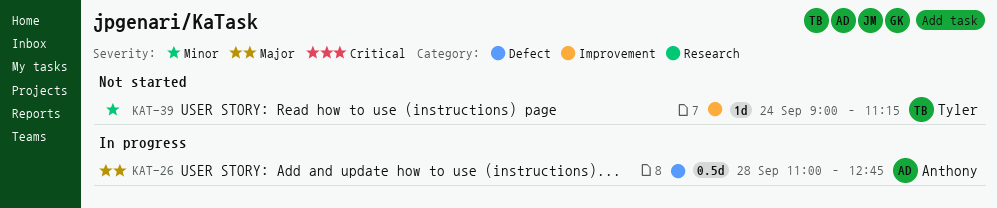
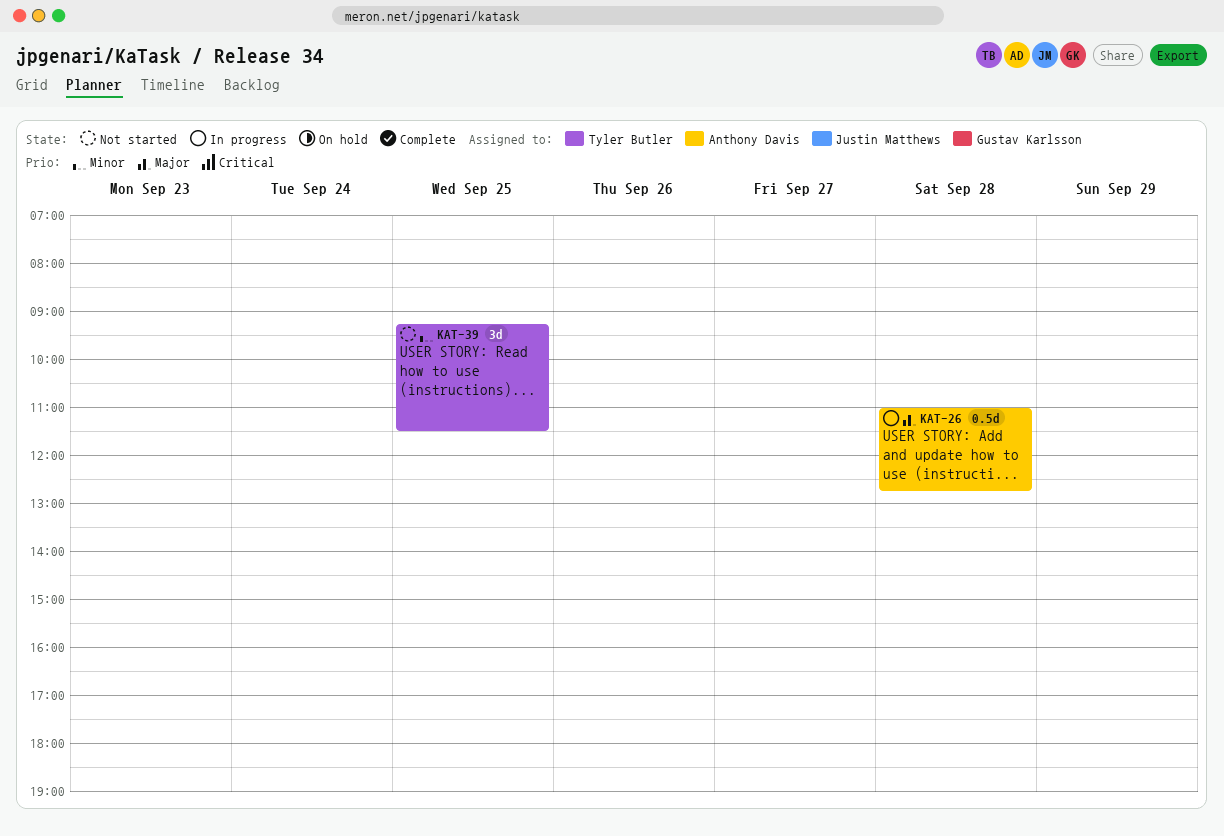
KAT-39, estimate: 1d -> 3d
KAT-39, day: Sep 24 -> Sep 25
KAT-39, begins: 09:00 -> 09:15
KAT-39, ends: 11:15 -> 11:30

